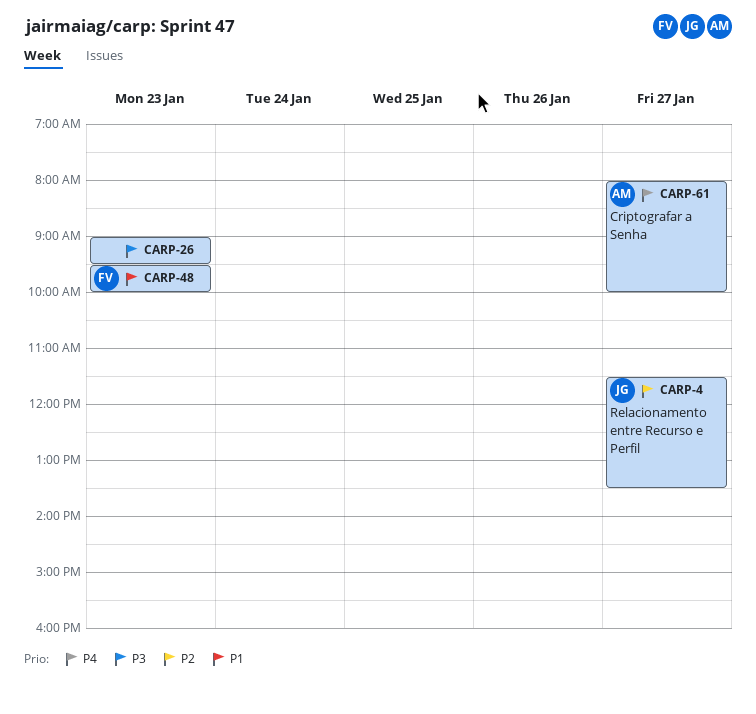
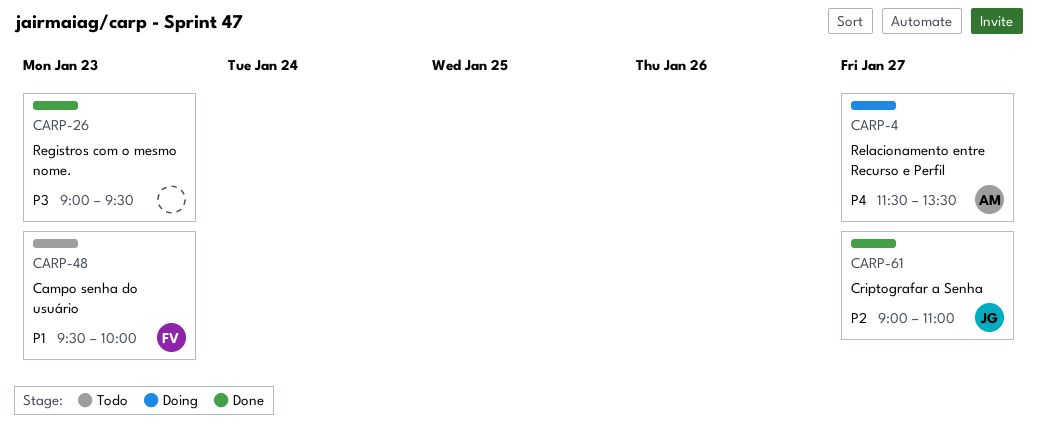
CARP-4, owner: JG -> AM
CARP-4, priority: P2 -> P4
CARP-61, owner: AM -> JG
CARP-61, priority: P4 -> P2
CARP-61, begins: 08:00 -> 09:00
CARP-61, ends: 10:00 -> 11:00

